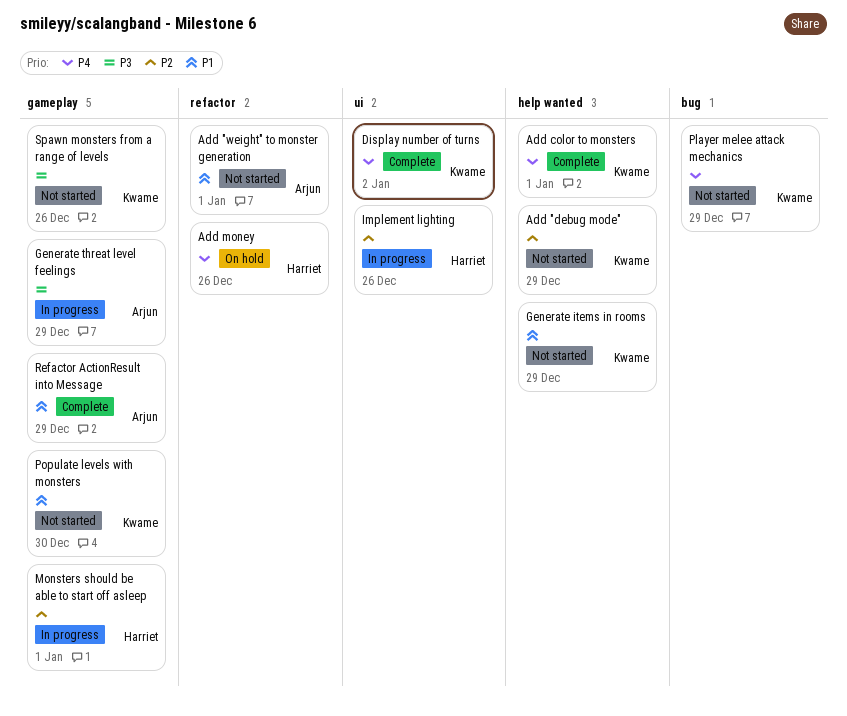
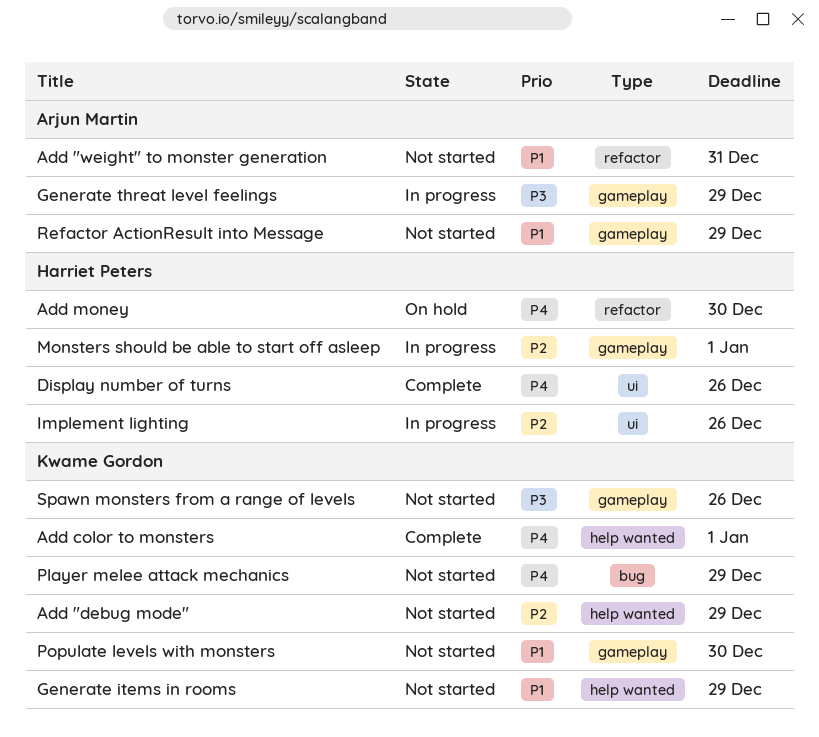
Add "weight" to monster generation, due: Jan 1 -> Dec 31
Add money, due: Dec 26 -> Dec 30
Display number of turns, owner: Kwame Gordon -> Harriet Peters
Display number of turns, due: Jan 2 -> Dec 26
Refactor ActionResult into Message, status: Complete -> Not started

